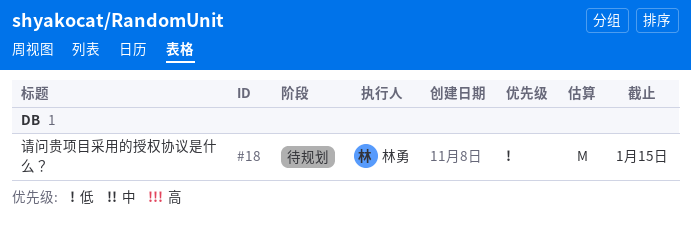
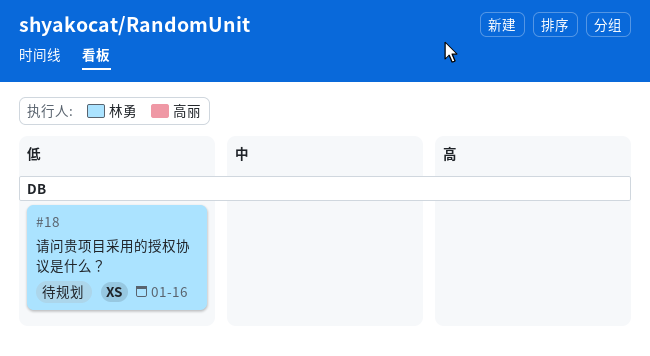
#18, estimate: M -> XS
#18, due: Jan 15 -> Jan 16

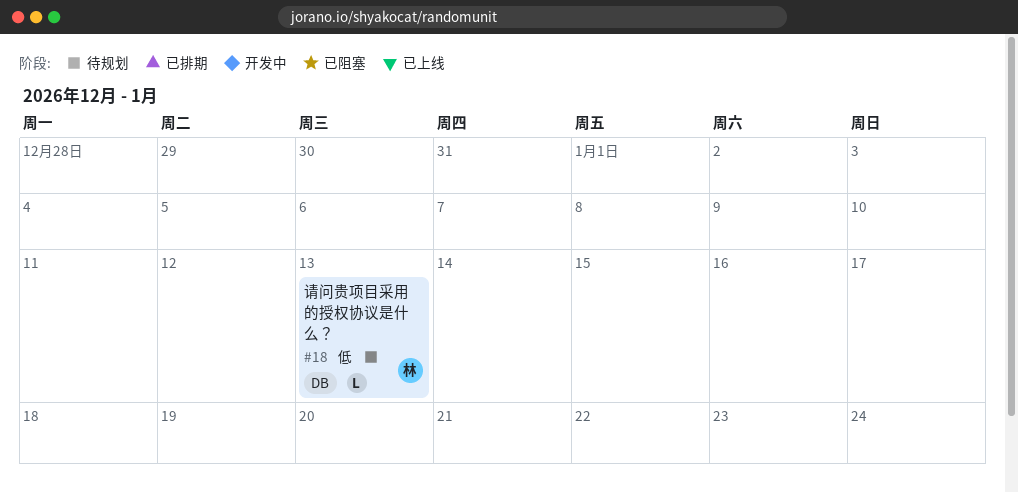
#18, estimate: XS -> L
#18, due: Jan 16 -> Jan 13

